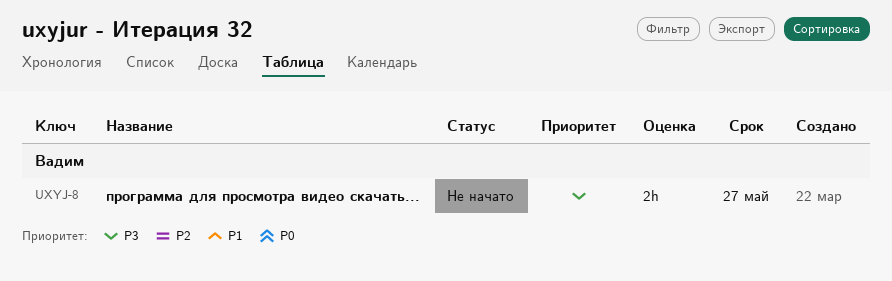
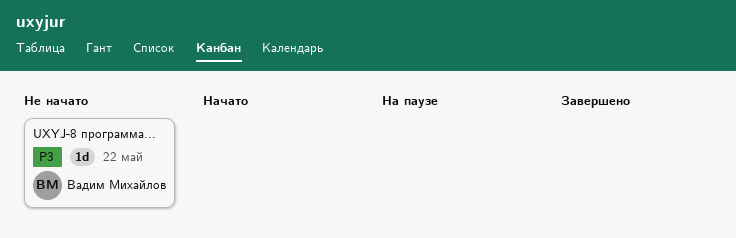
UXYJ-8, estimate: 2h -> 1d
UXYJ-8, due: May 27 -> May 22

